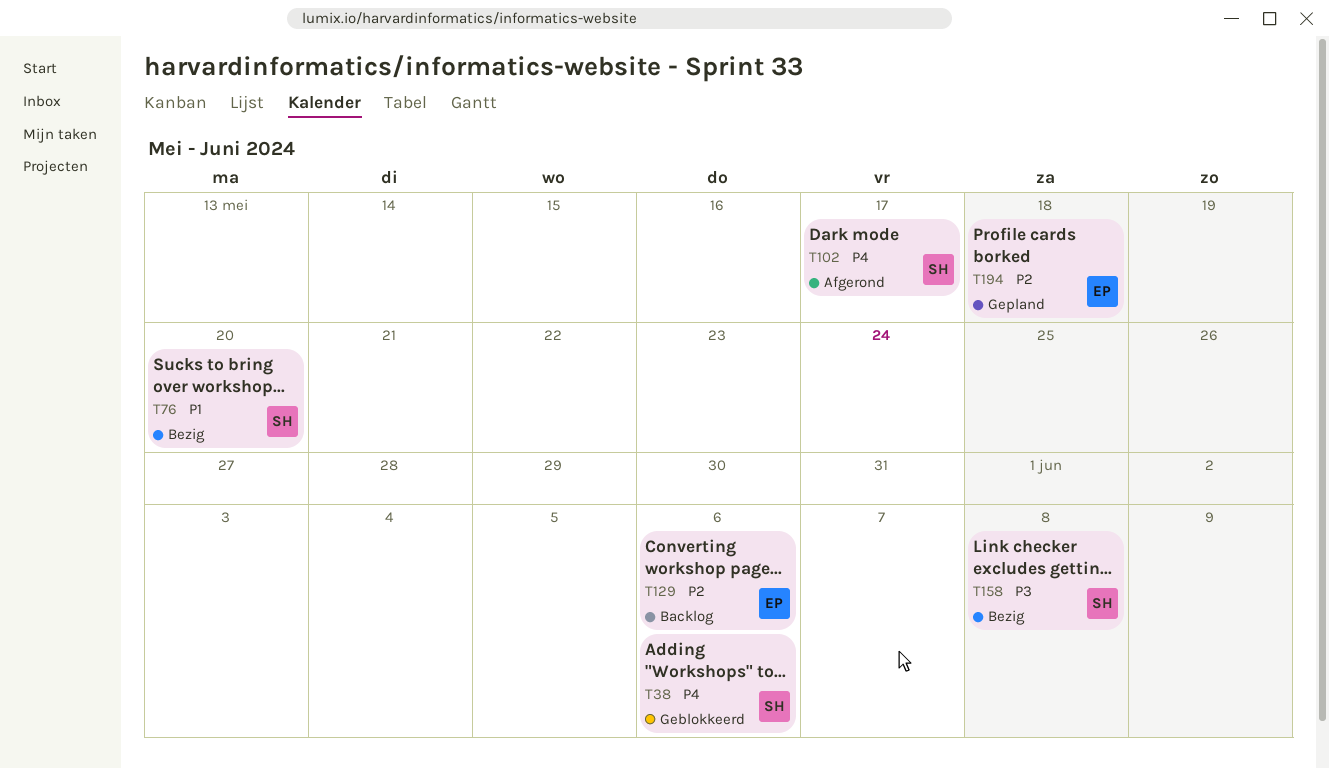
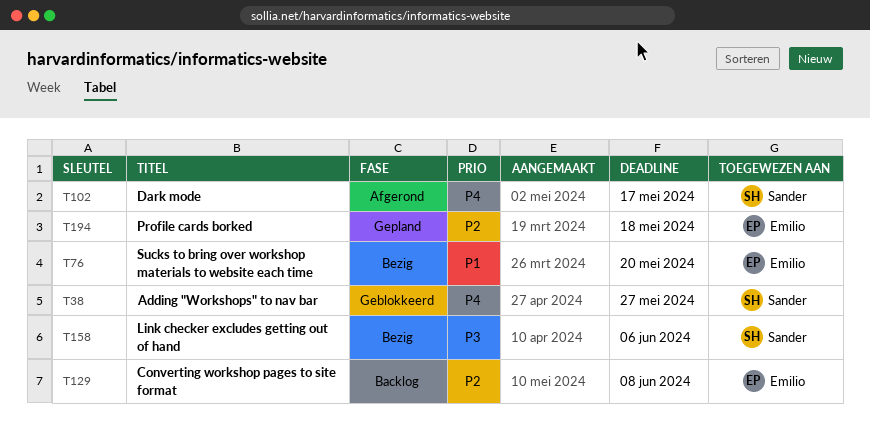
T38, due: Jun 6 -> May 27
T76, owner: Sander -> Emilio
T129, due: Jun 6 -> Jun 8
T158, due: Jun 8 -> Jun 6

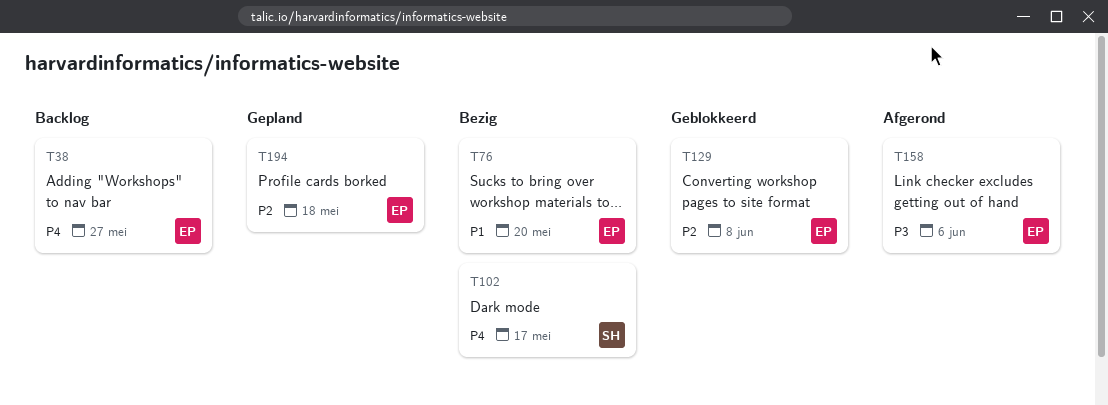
T38, status: Geblokkeerd -> Backlog
T38, owner: Sander -> Emilio
T102, status: Afgerond -> Bezig
T129, status: Backlog -> Geblokkeerd
T158, status: Bezig -> Afgerond
T158, owner: Sander -> Emilio

